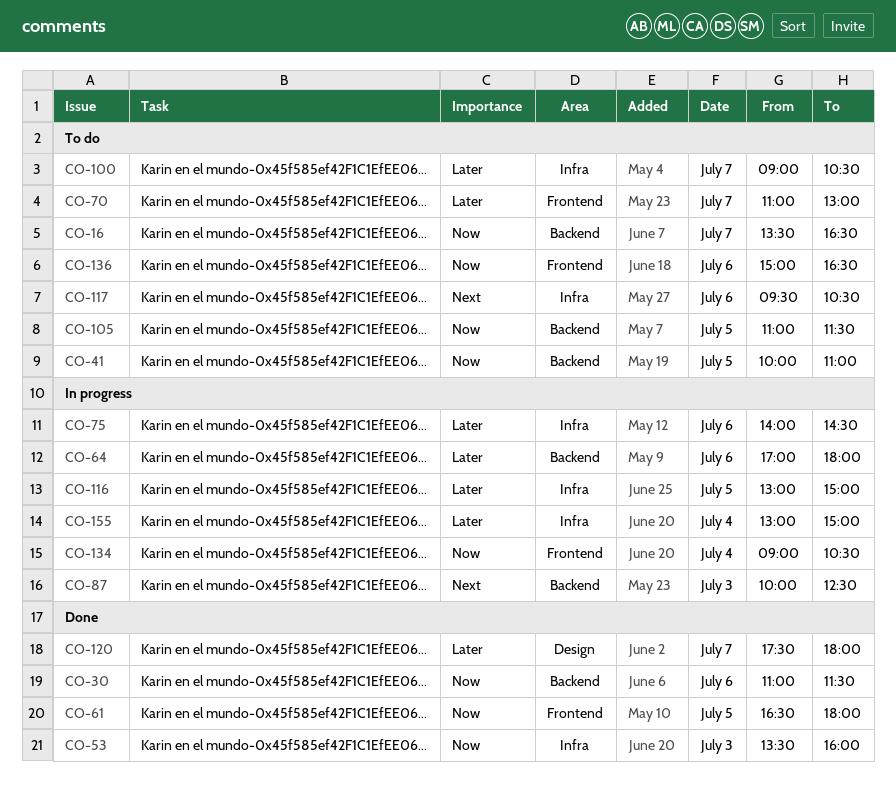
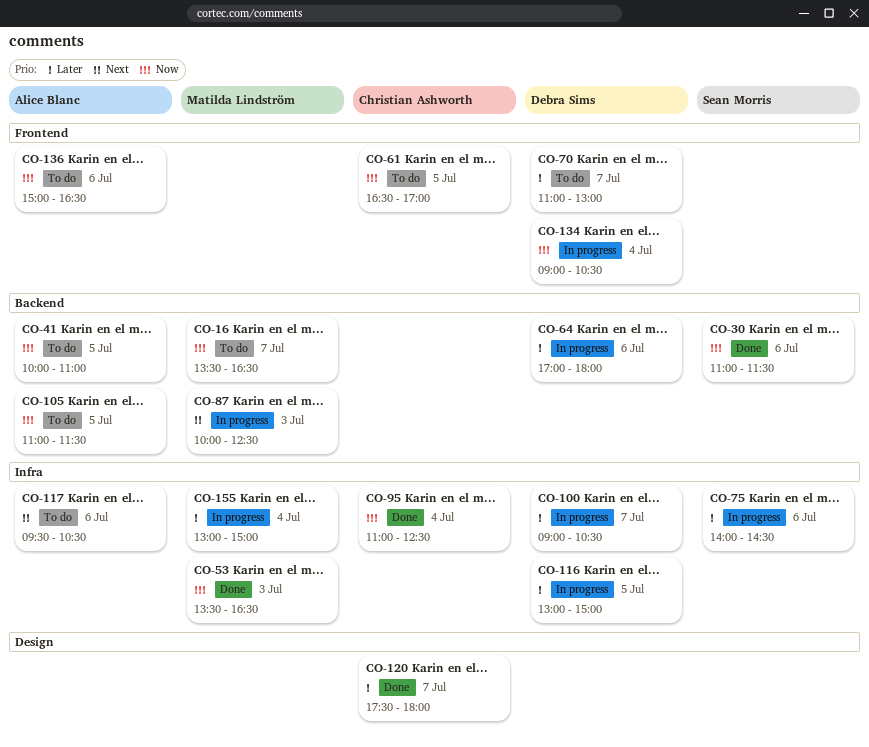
CO-53, ends: 16:00 -> 16:30
CO-61, status: Done -> To do
CO-61, ends: 18:00 -> 17:00
CO-95: none -> present
CO-100, status: To do -> In progress

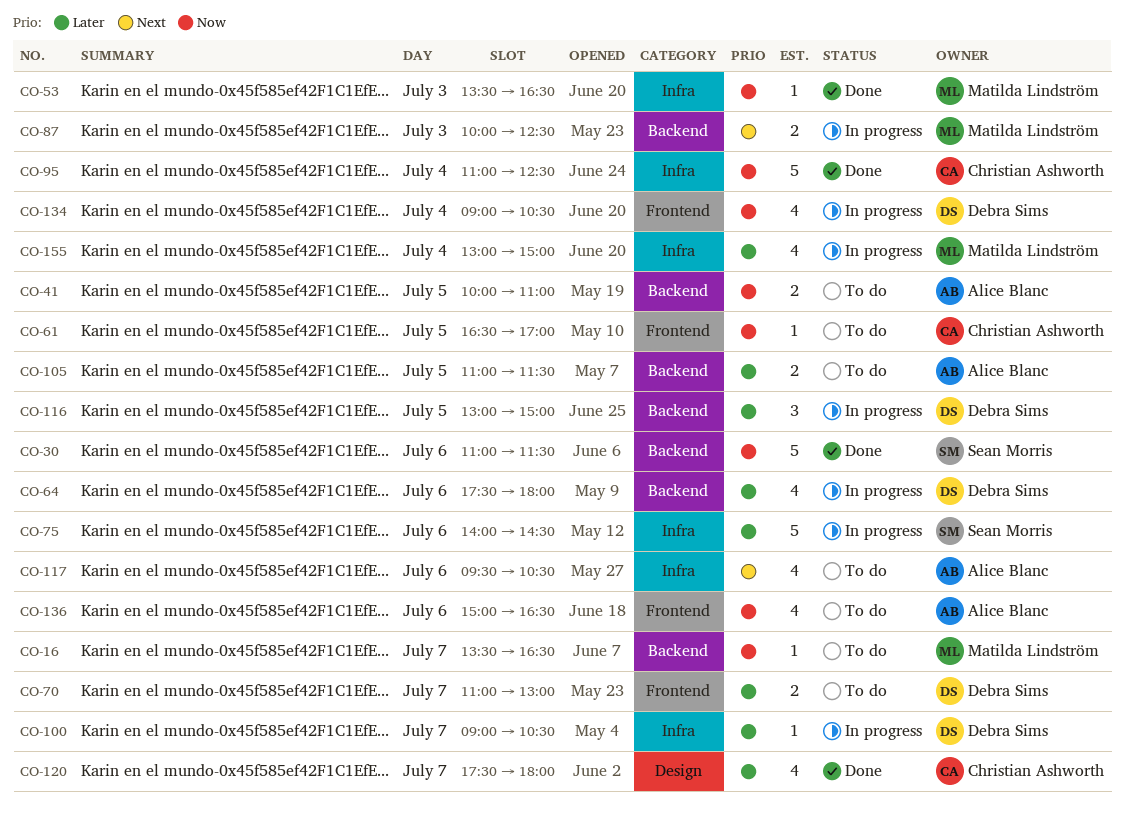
CO-64, begins: 17:00 -> 17:30
CO-105, priority: Now -> Later
CO-116, label: Infra -> Backend

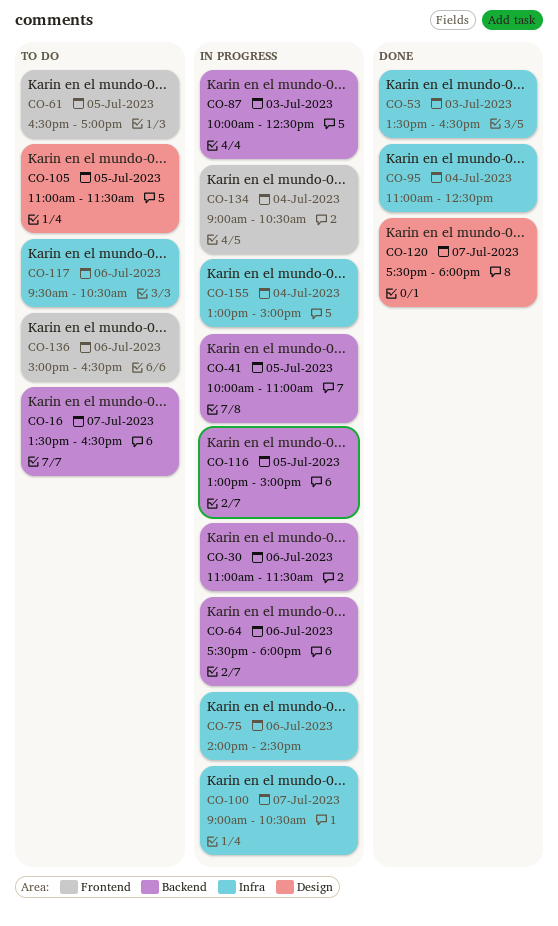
CO-30, status: Done -> In progress
CO-41, status: To do -> In progress
CO-70: present -> none
CO-105, label: Backend -> Design

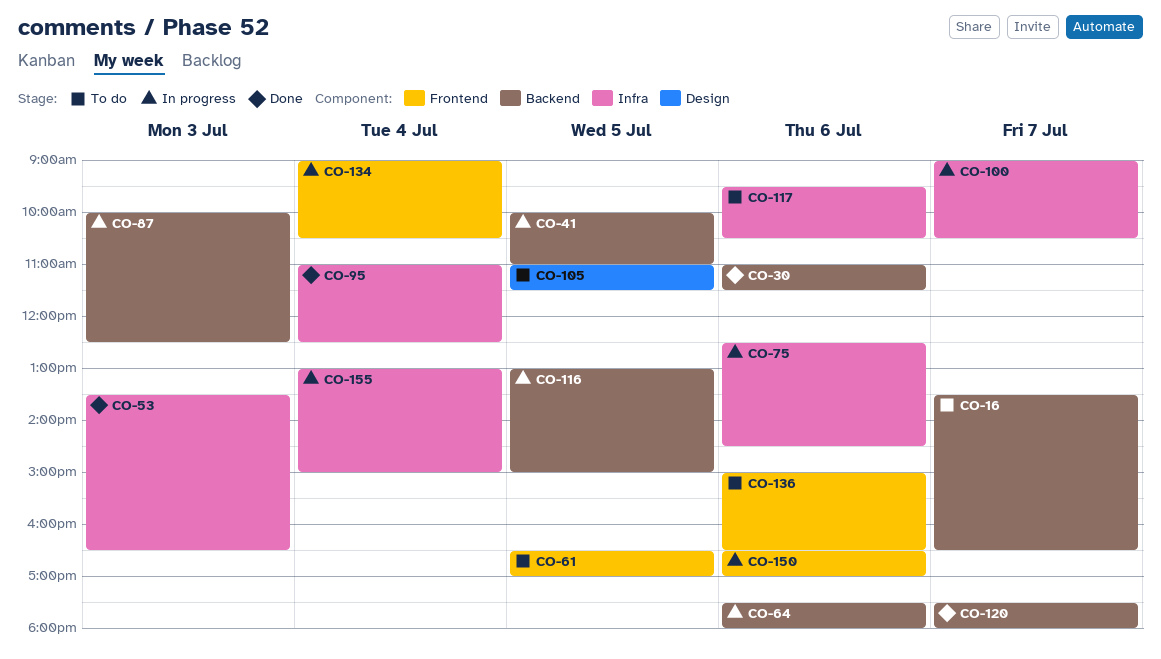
CO-30, status: In progress -> Done
CO-75, begins: 14:00 -> 12:30
CO-120, label: Design -> Backend
CO-150: none -> present

